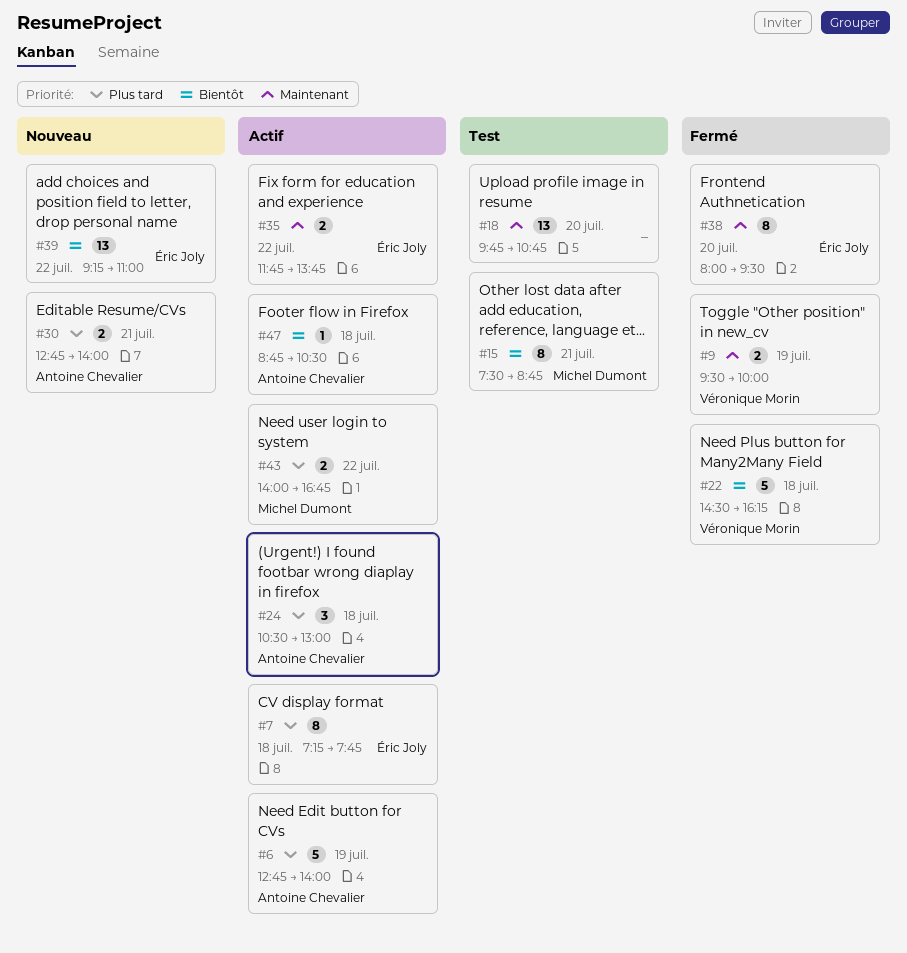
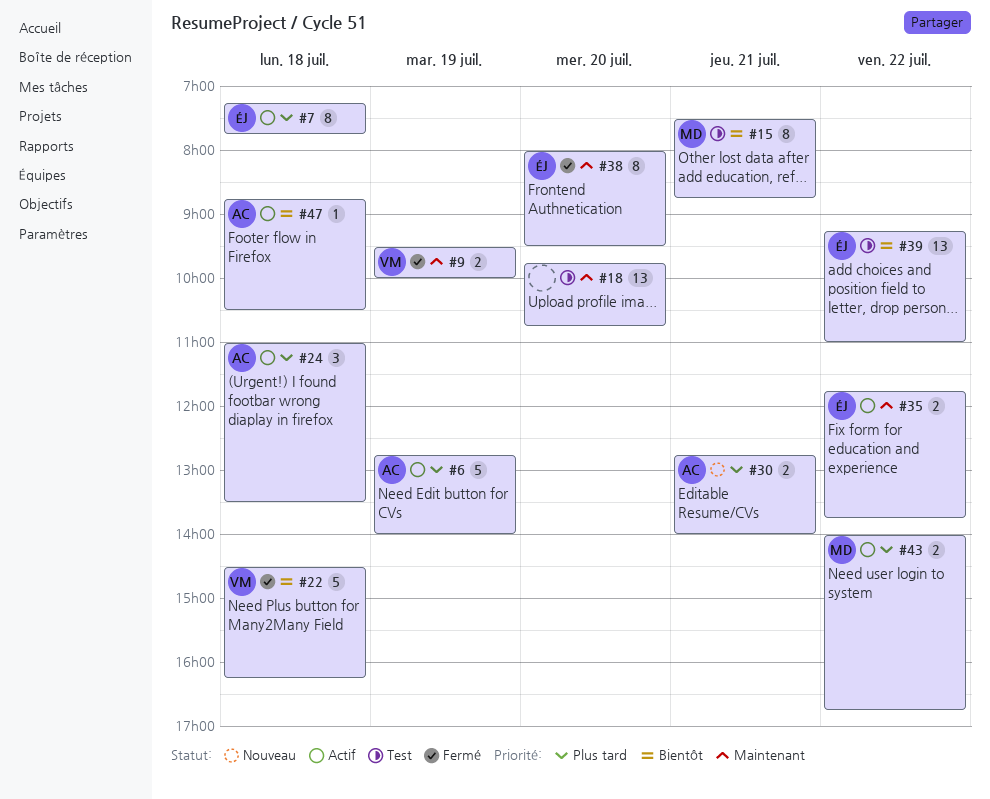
#24, begins: 10:30 -> 11:00
#24, ends: 13:00 -> 13:30
#39, status: Nouveau -> Test

